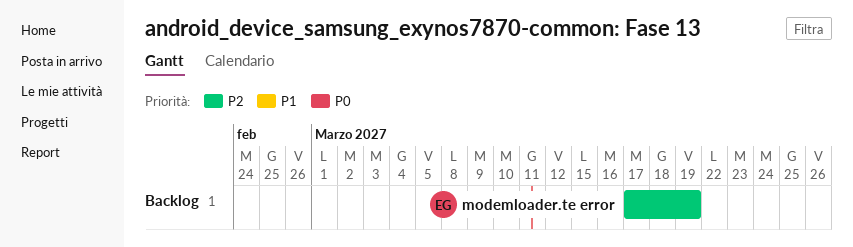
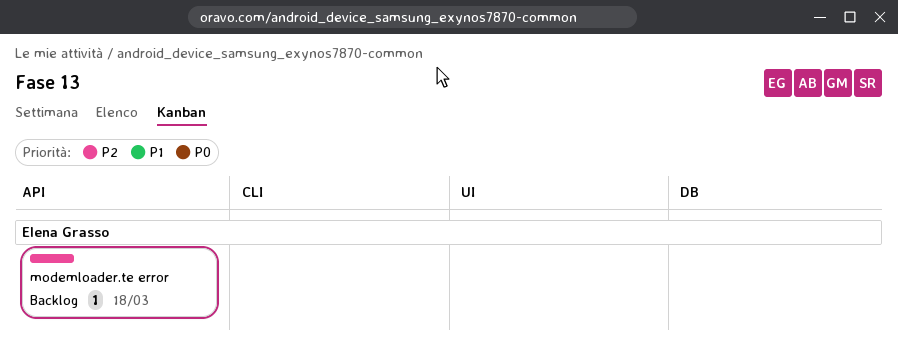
modemloader.te error, due: Mar 19 -> Mar 18

